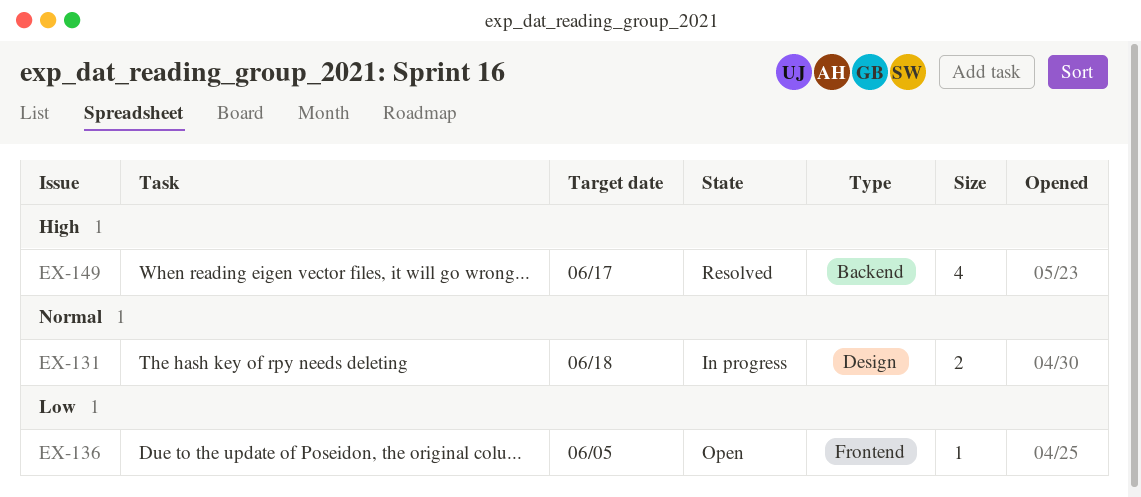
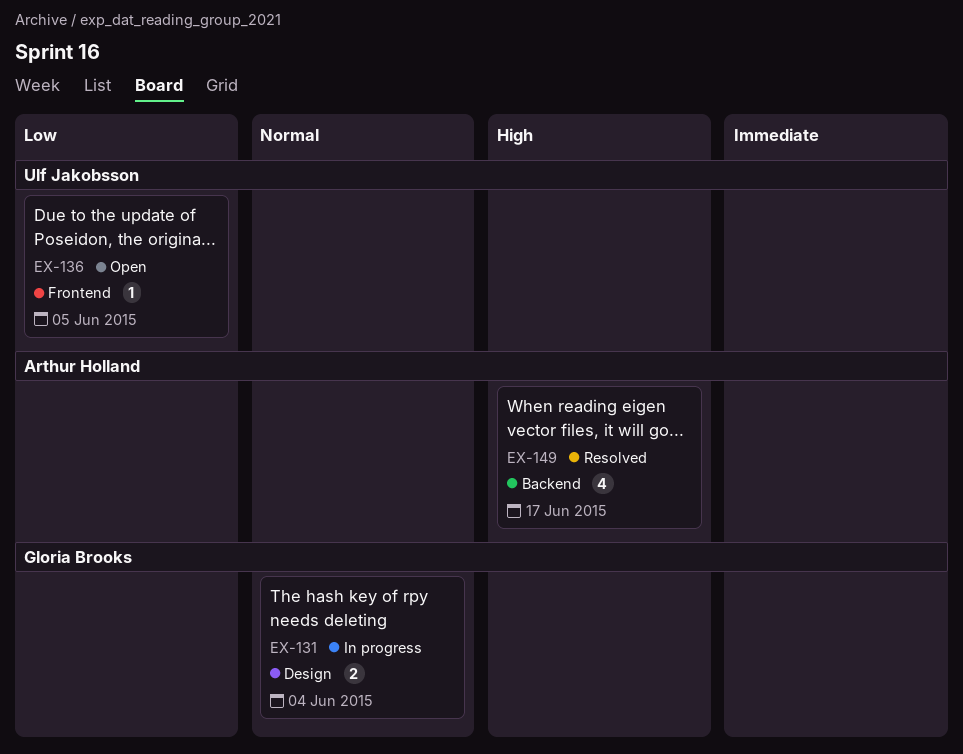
EX-131, due: Jun 18 -> Jun 4

